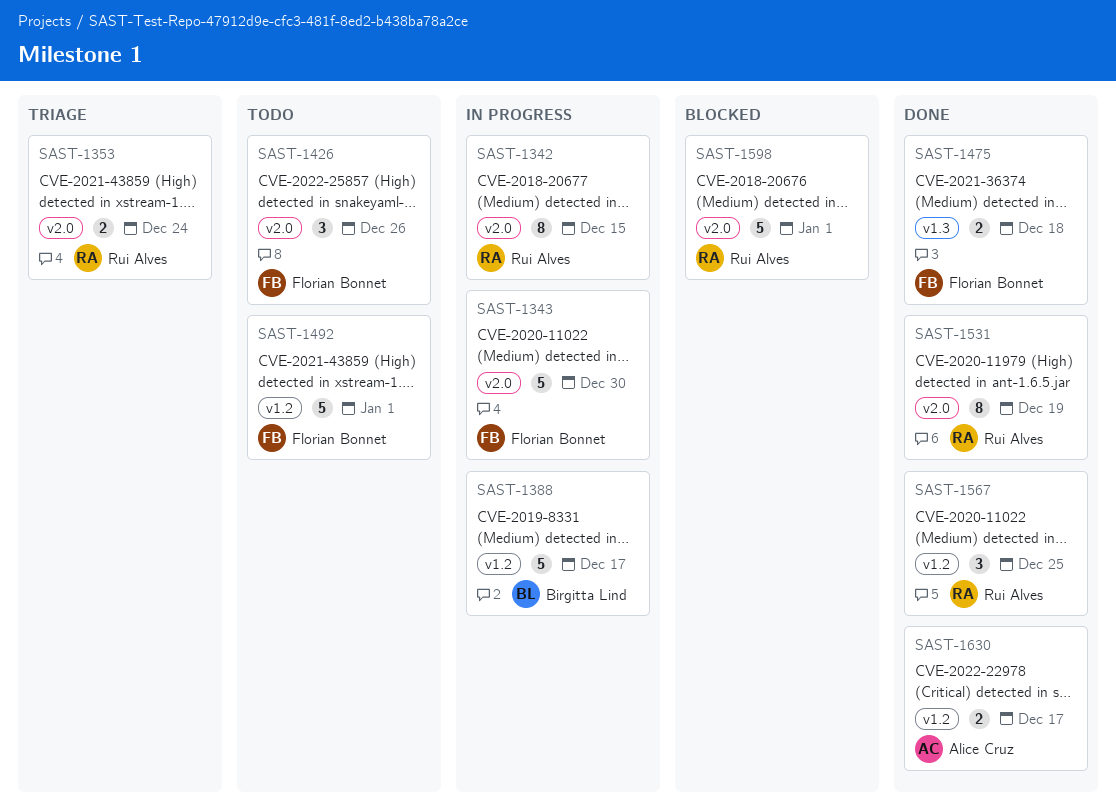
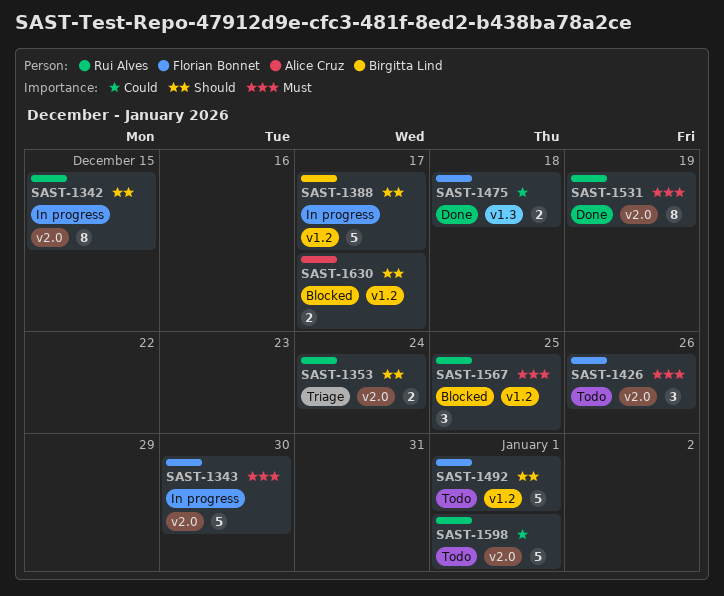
SAST-1567, status: Done -> Blocked
SAST-1598, status: Blocked -> Todo
SAST-1630, status: Done -> Blocked

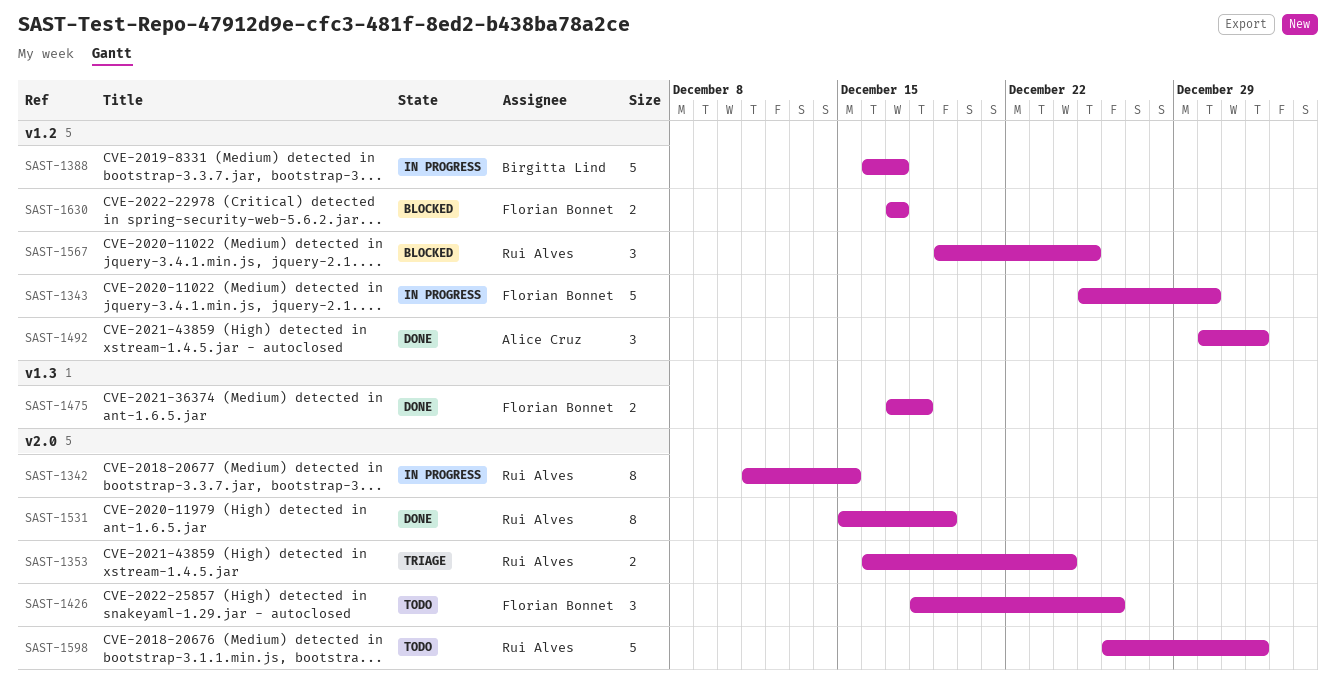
SAST-1343, label: v2.0 -> v1.2
SAST-1492, status: Todo -> Done
SAST-1492, owner: Florian Bonnet -> Alice Cruz
SAST-1492, estimate: 5 -> 3
SAST-1630, owner: Alice Cruz -> Florian Bonnet

